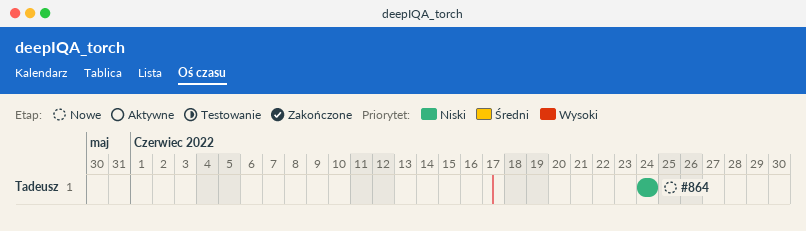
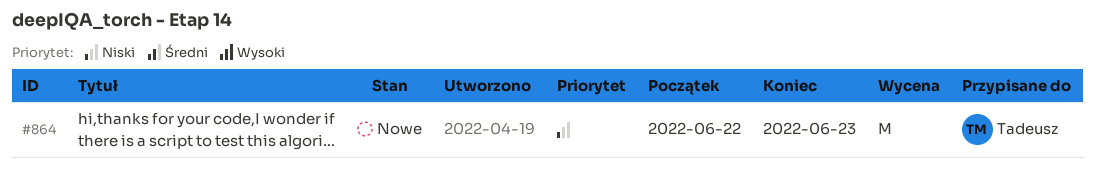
#864, start: Jun 24 -> Jun 22
#864, due: Jun 24 -> Jun 23

